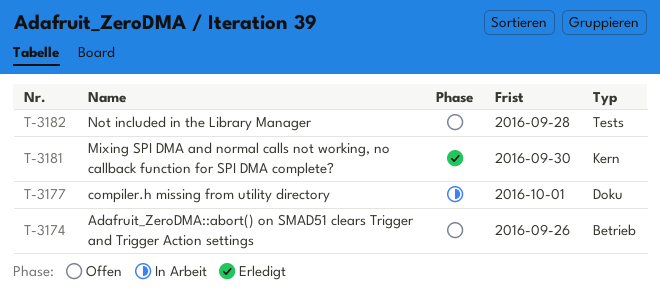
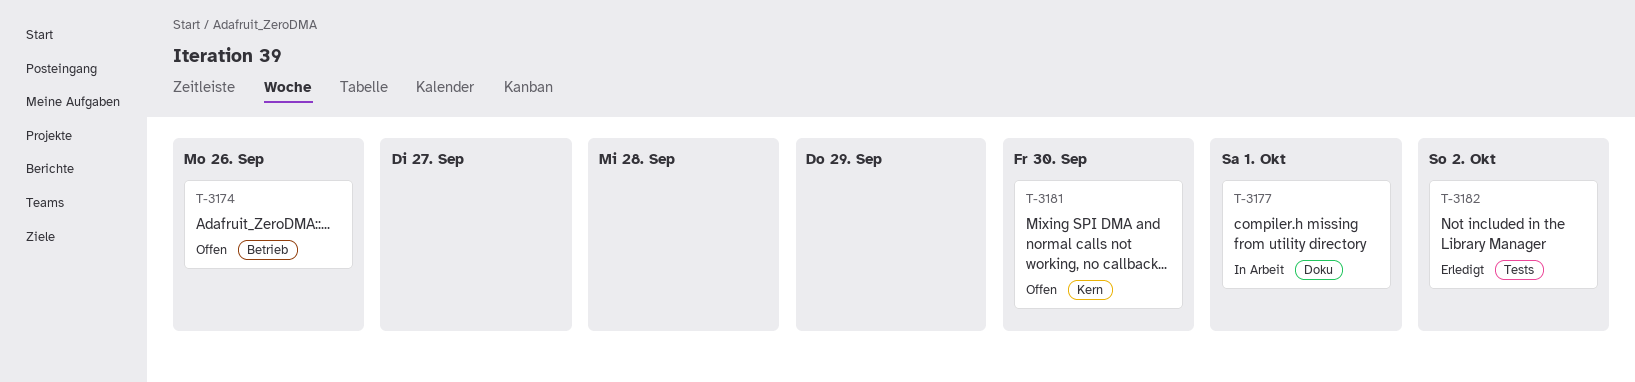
T-3181, status: Erledigt -> Offen
T-3182, status: Offen -> Erledigt
T-3182, due: Sep 28 -> Oct 2

